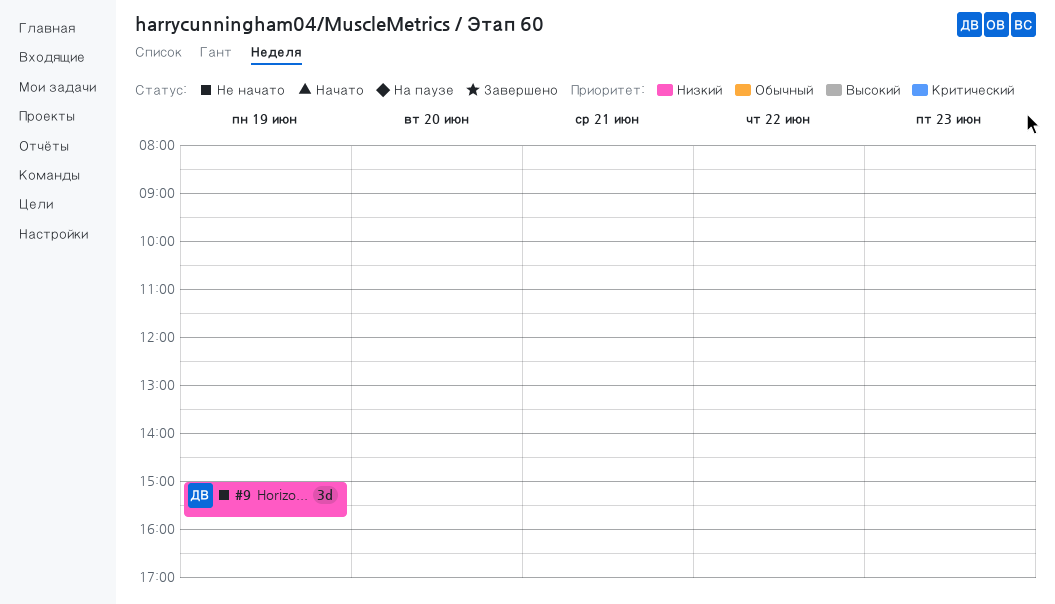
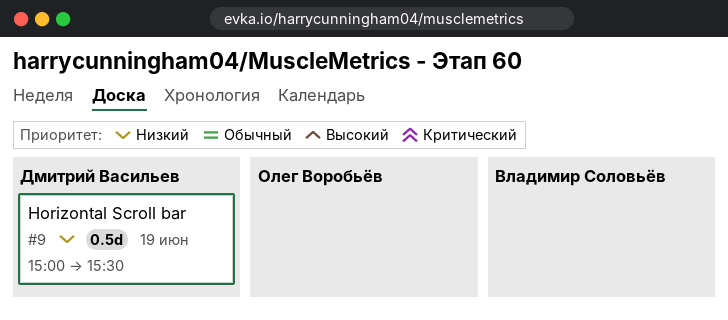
#9, estimate: 3d -> 0.5d
#9, ends: 15:45 -> 15:30

